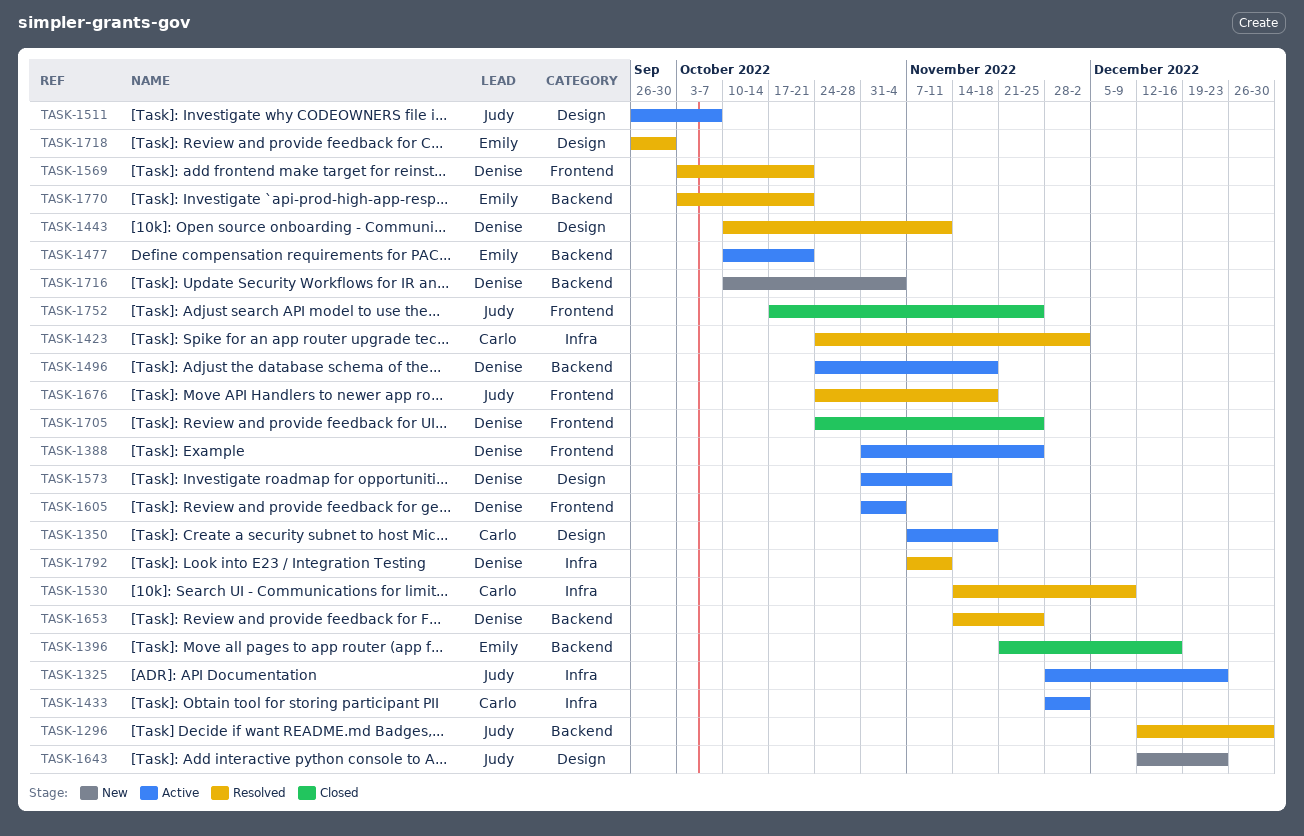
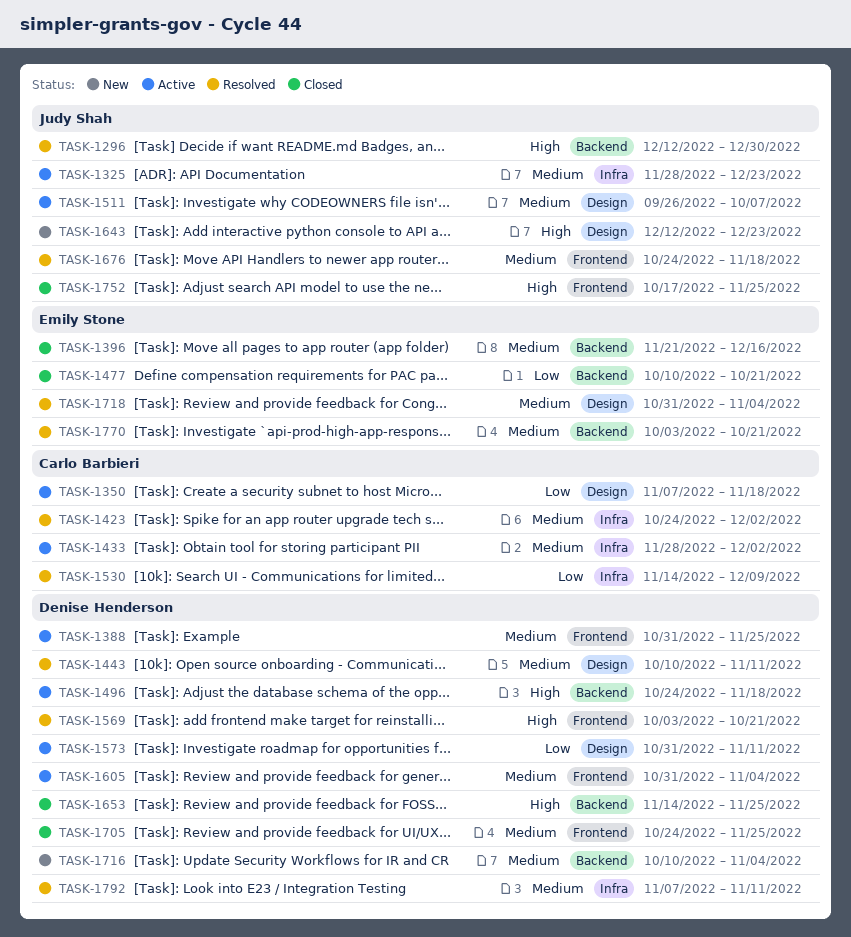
TASK-1477, status: Active -> Closed
TASK-1653, status: Resolved -> Closed
TASK-1718, start: Sep 26 -> Oct 31
TASK-1718, due: Sep 30 -> Nov 4

